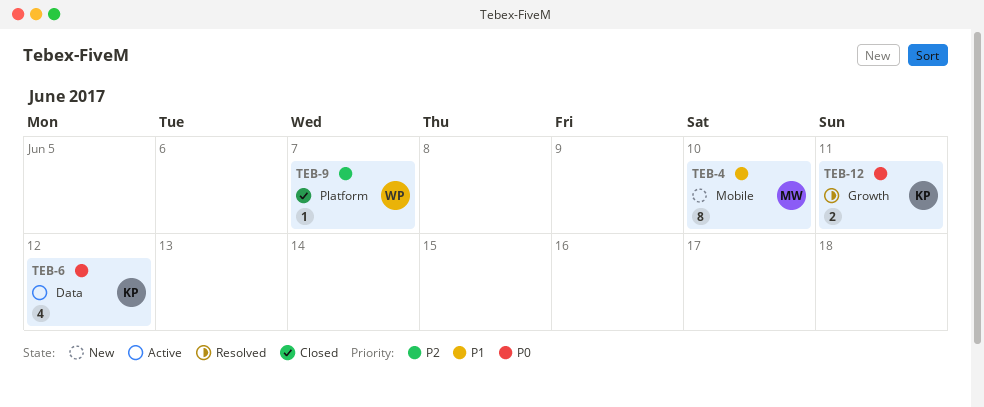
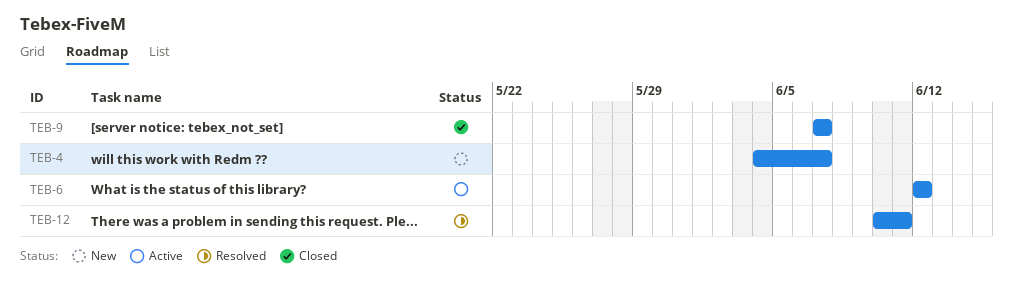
TEB-4, due: Jun 10 -> Jun 7

